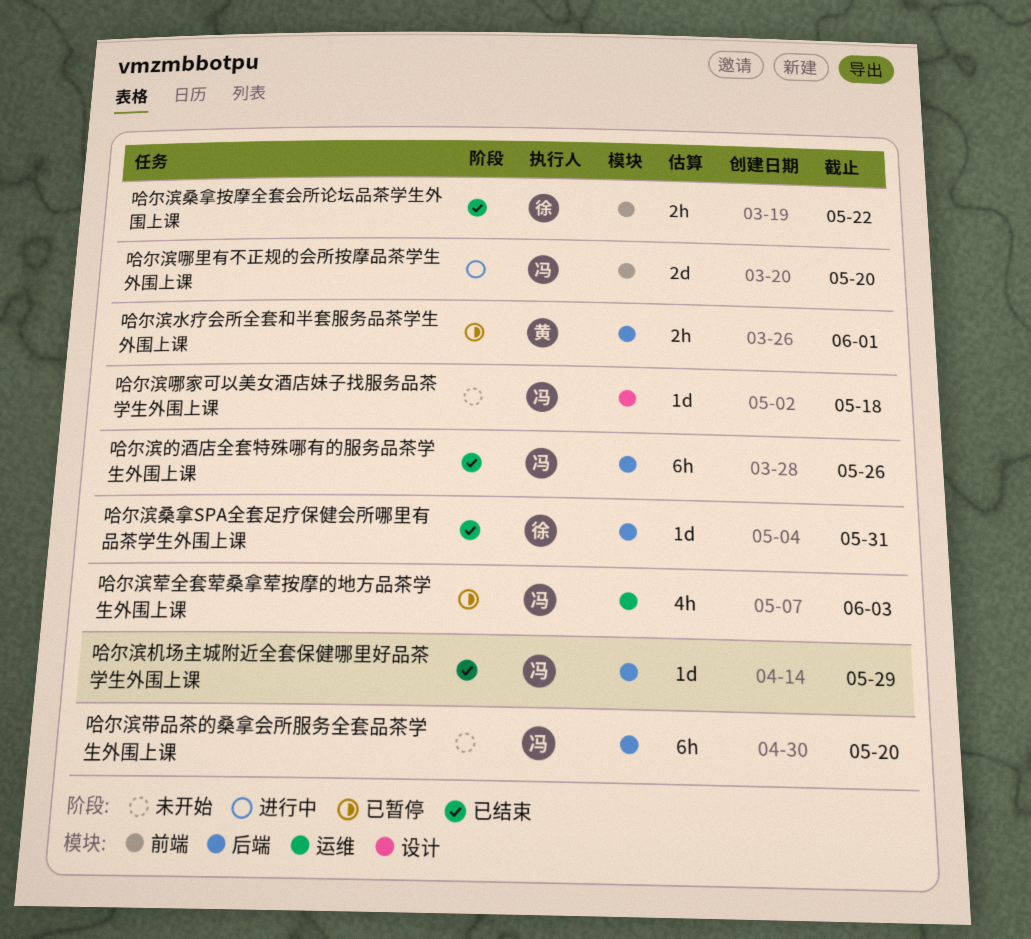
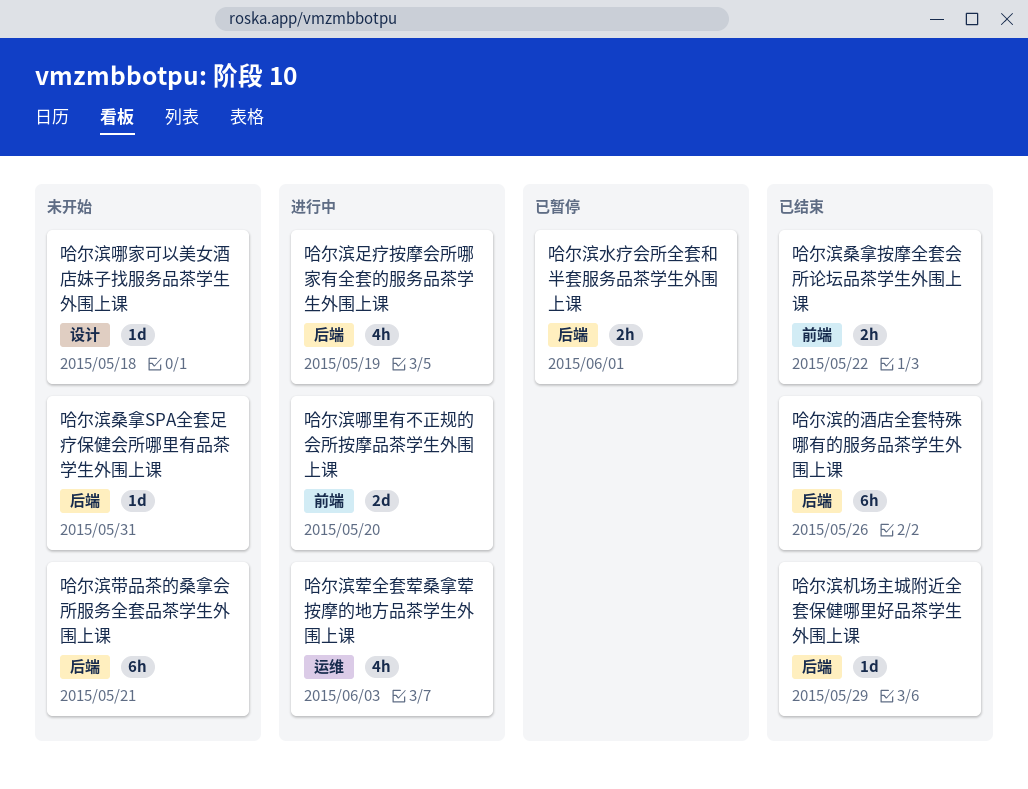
哈尔滨带品茶的桑拿会所服务全套品茶学生外围上课, due: May 20 -> May 21
哈尔滨桑拿SPA全套足疗保健会所哪里有品茶学生外围上课, status: 已结束 -> 未开始
哈尔滨荤全套荤桑拿荤按摩的地方品茶学生外围上课, status: 已暂停 -> 进行中
哈尔滨足疗按摩会所哪家有全套的服务品茶学生外围上课: none -> present

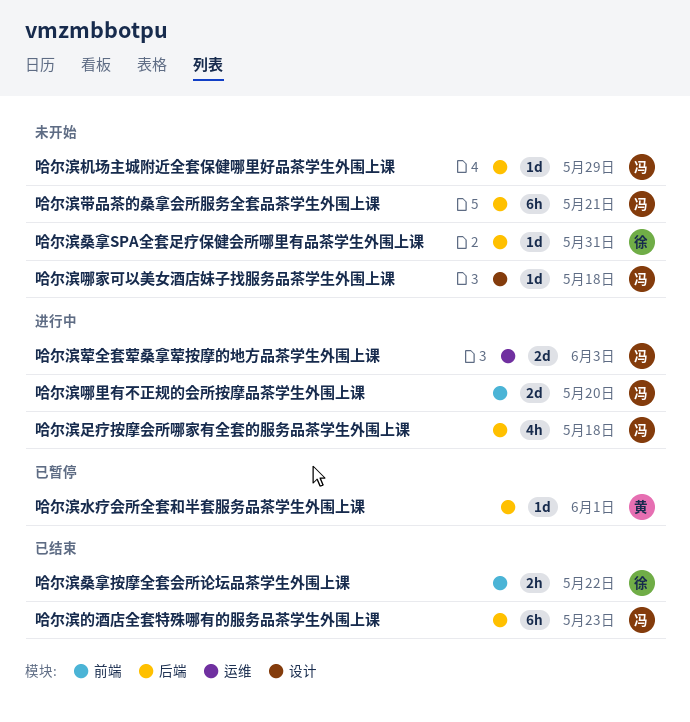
哈尔滨机场主城附近全套保健哪里好品茶学生外围上课, status: 已结束 -> 未开始
哈尔滨水疗会所全套和半套服务品茶学生外围上课, estimate: 2h -> 1d
哈尔滨的酒店全套特殊哪有的服务品茶学生外围上课, due: May 26 -> May 23
哈尔滨荤全套荤桑拿荤按摩的地方品茶学生外围上课, estimate: 4h -> 2d
哈尔滨足疗按摩会所哪家有全套的服务品茶学生外围上课, due: May 19 -> May 18

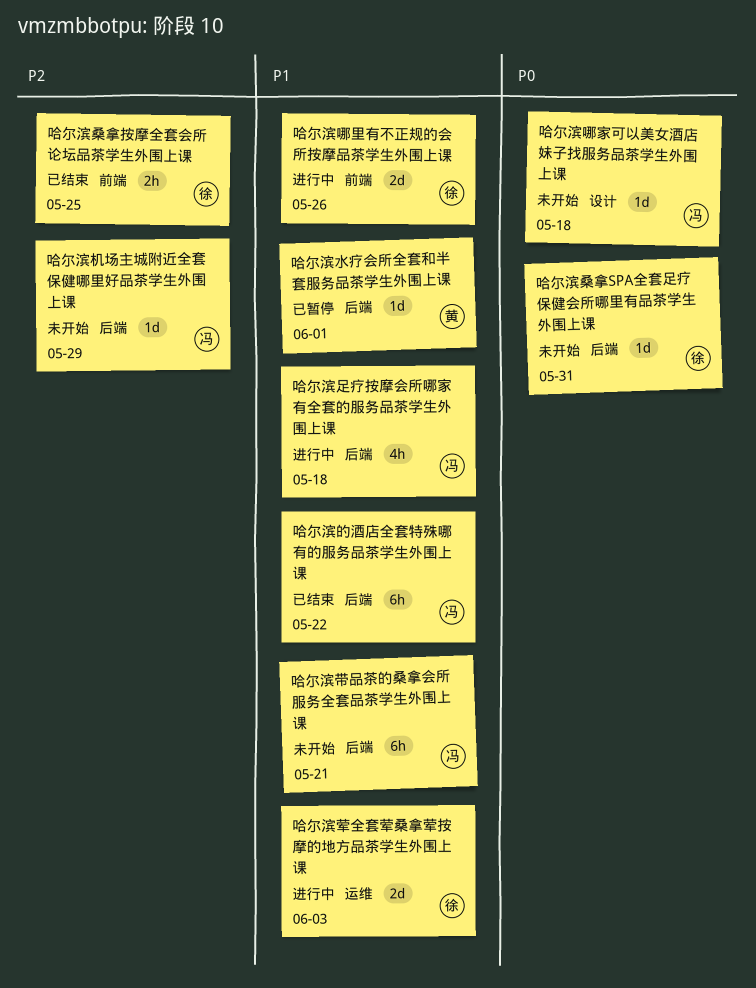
哈尔滨哪里有不正规的会所按摩品茶学生外围上课, owner: 冯 -> 徐
哈尔滨哪里有不正规的会所按摩品茶学生外围上课, due: May 20 -> May 26
哈尔滨桑拿按摩全套会所论坛品茶学生外围上课, due: May 22 -> May 25
哈尔滨的酒店全套特殊哪有的服务品茶学生外围上课, due: May 23 -> May 22
哈尔滨荤全套荤桑拿荤按摩的地方品茶学生外围上课, owner: 冯 -> 徐

